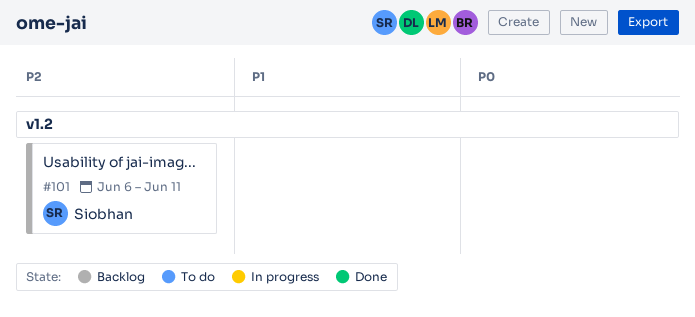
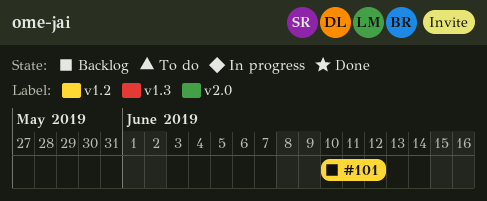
#101, start: Jun 6 -> Jun 10
#101, due: Jun 11 -> Jun 12

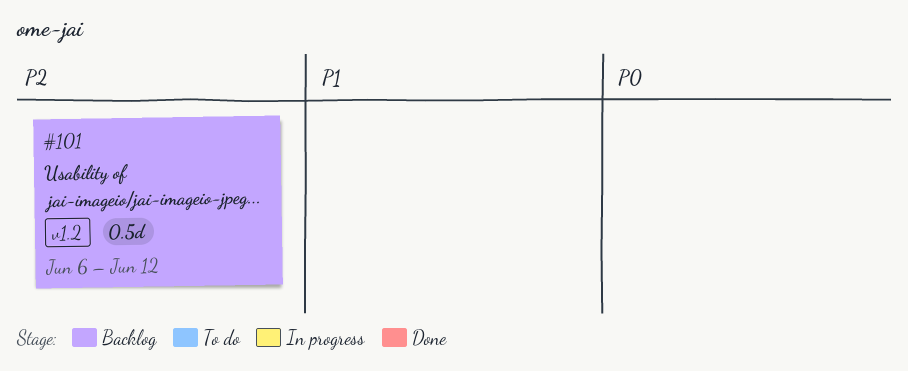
#101, start: Jun 10 -> Jun 6

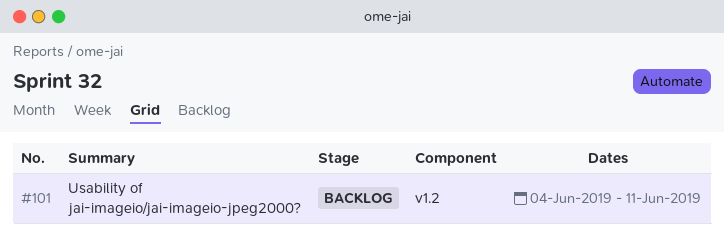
#101, start: Jun 6 -> Jun 4
#101, due: Jun 12 -> Jun 11

